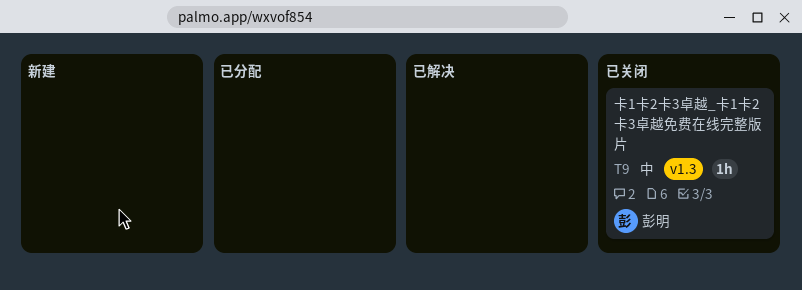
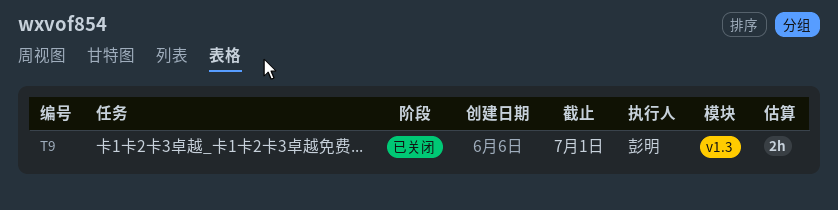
T9, estimate: 1h -> 2h

